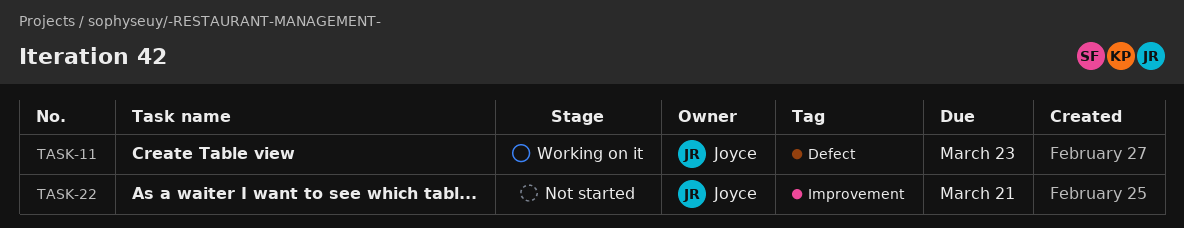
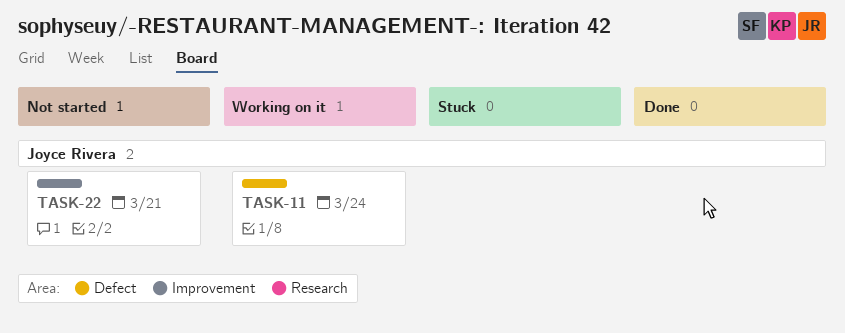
TASK-11, due: Mar 23 -> Mar 24

